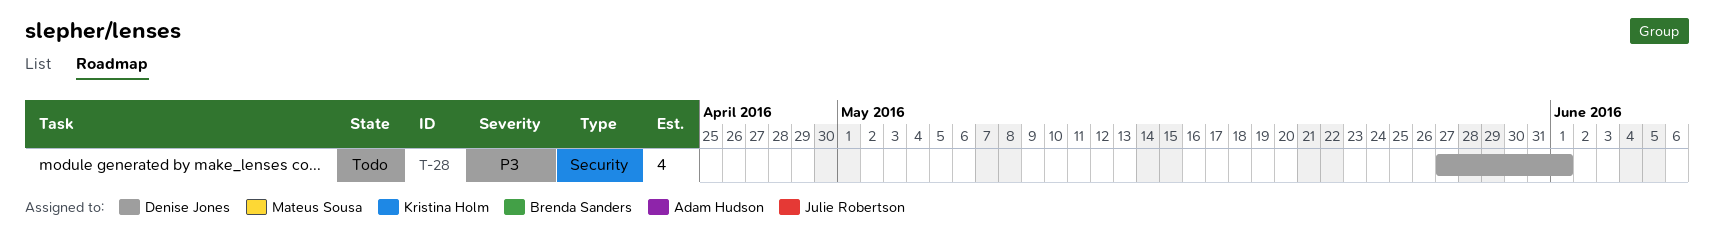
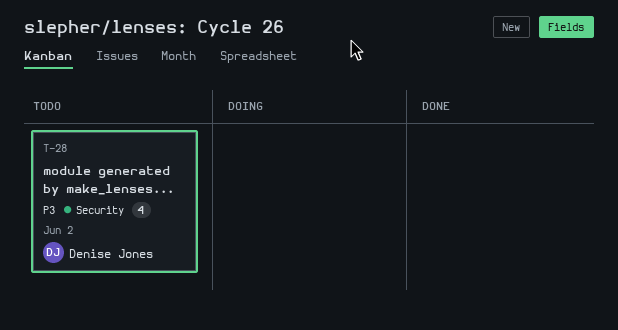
T-28, due: Jun 1 -> Jun 2

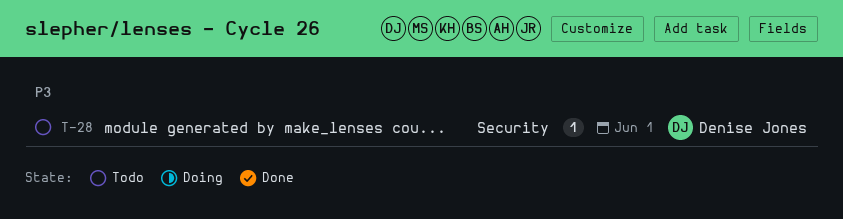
T-28, estimate: 4 -> 1
T-28, due: Jun 2 -> Jun 1

